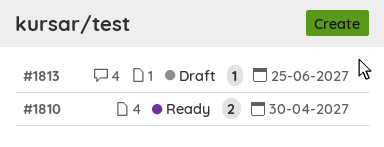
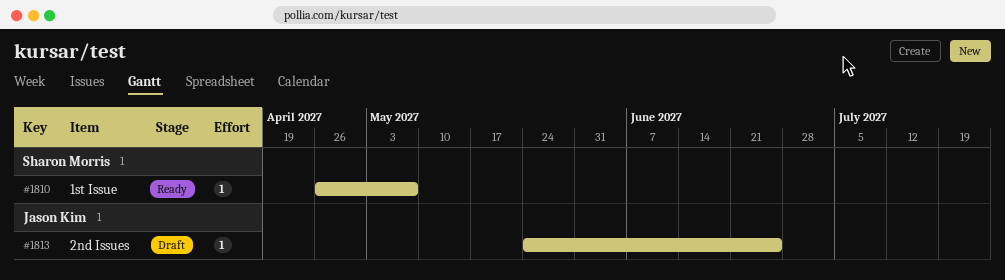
#1810, estimate: 2 -> 1
#1810, due: Apr 30 -> May 7

